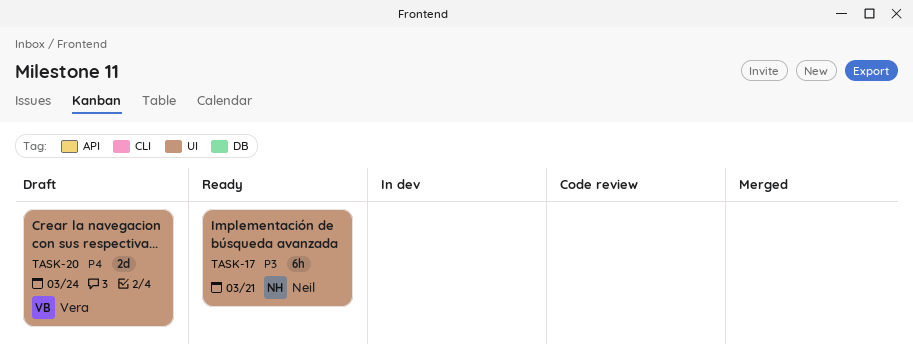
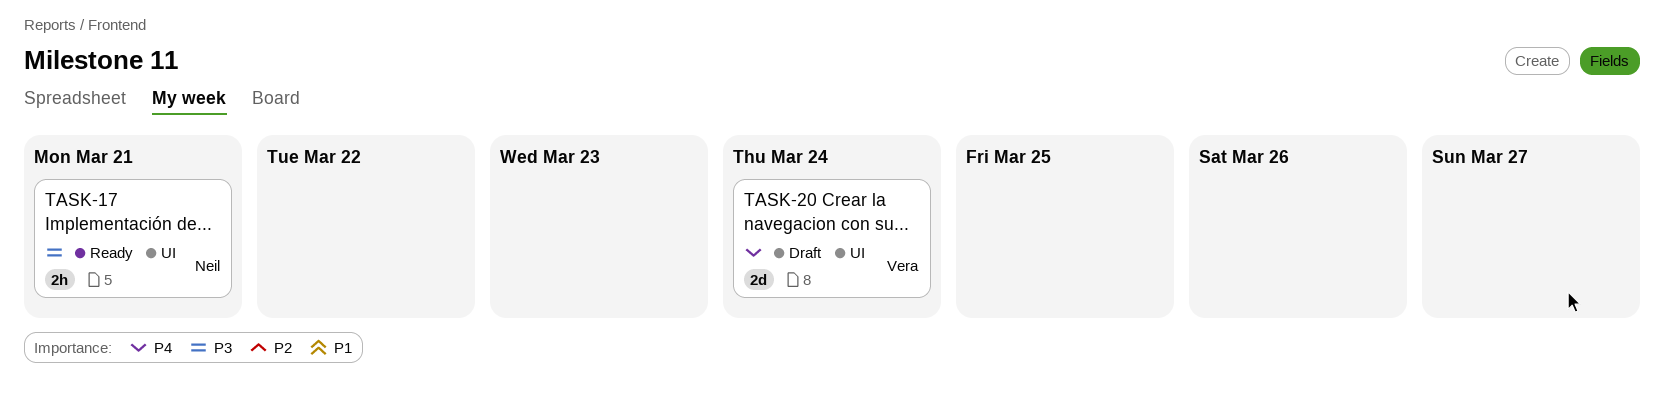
TASK-17, estimate: 6h -> 2h

